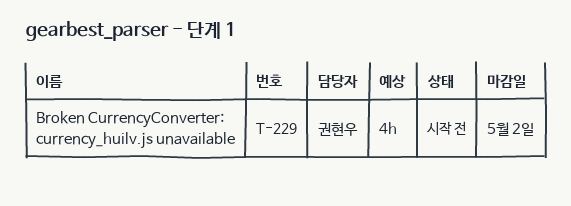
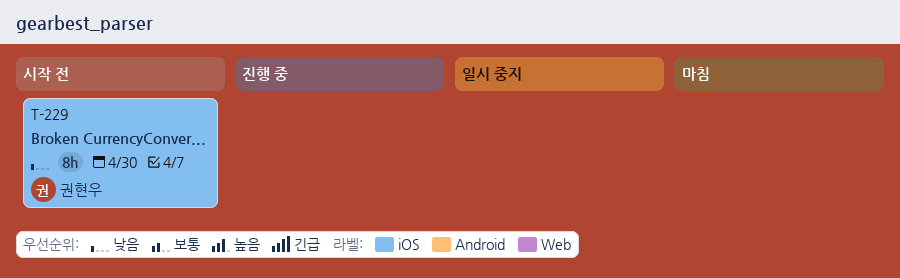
T-229, estimate: 4h -> 8h
T-229, due: May 2 -> Apr 30

